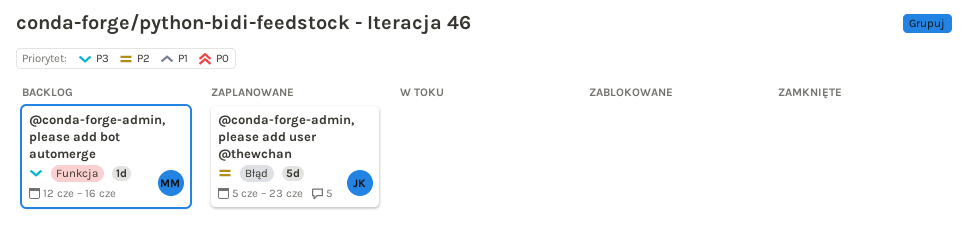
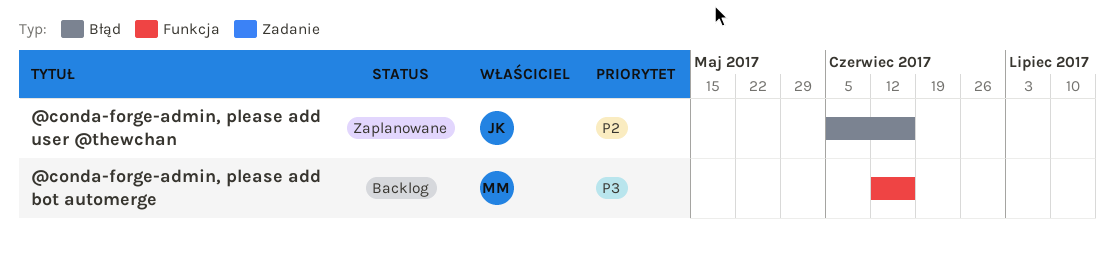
@conda-forge-admin, please add user @thewchan, due: Jun 23 -> Jun 16

